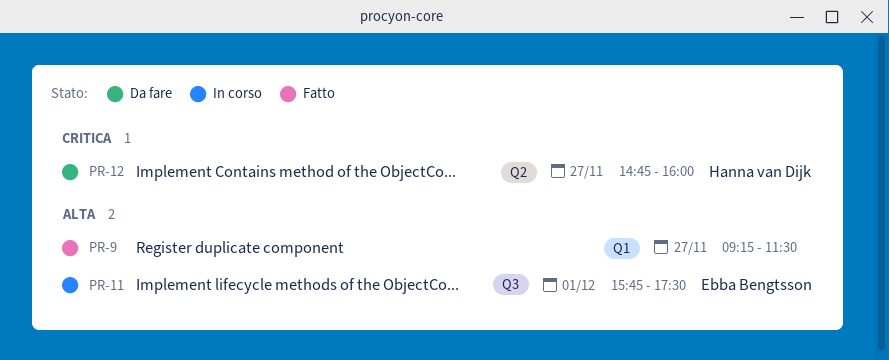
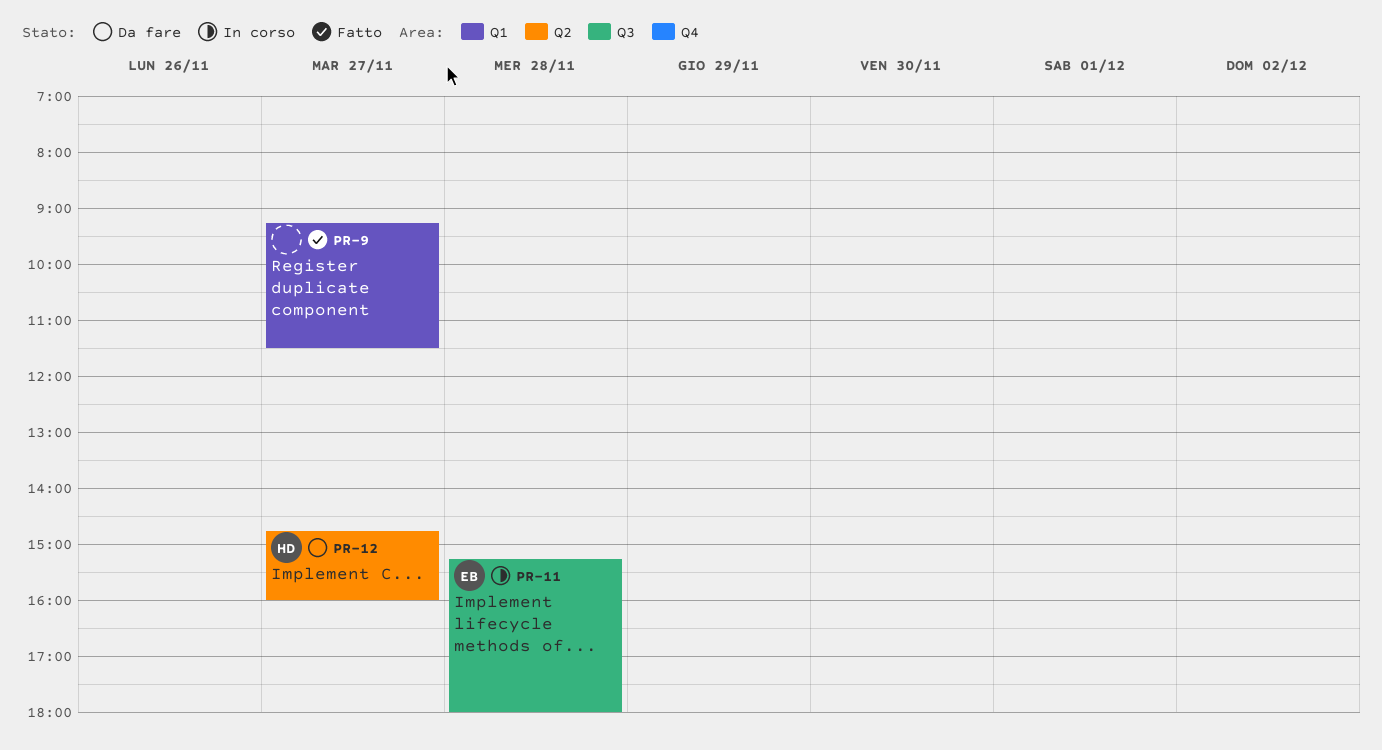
PR-11, day: Dec 1 -> Nov 28
PR-11, begins: 15:45 -> 15:15
PR-11, ends: 17:30 -> 18:00

